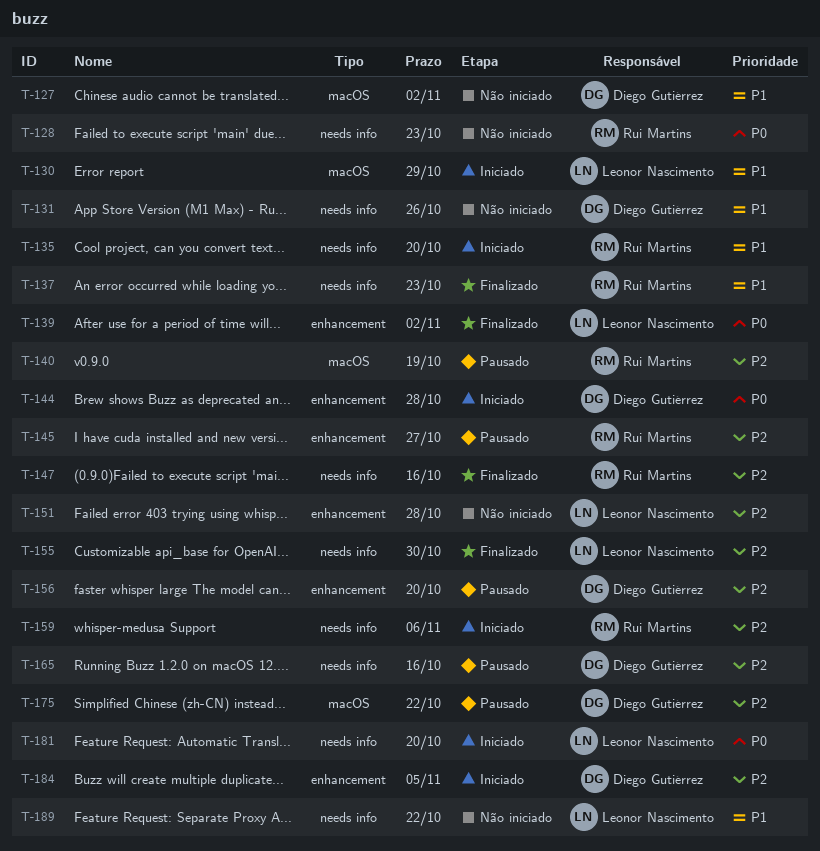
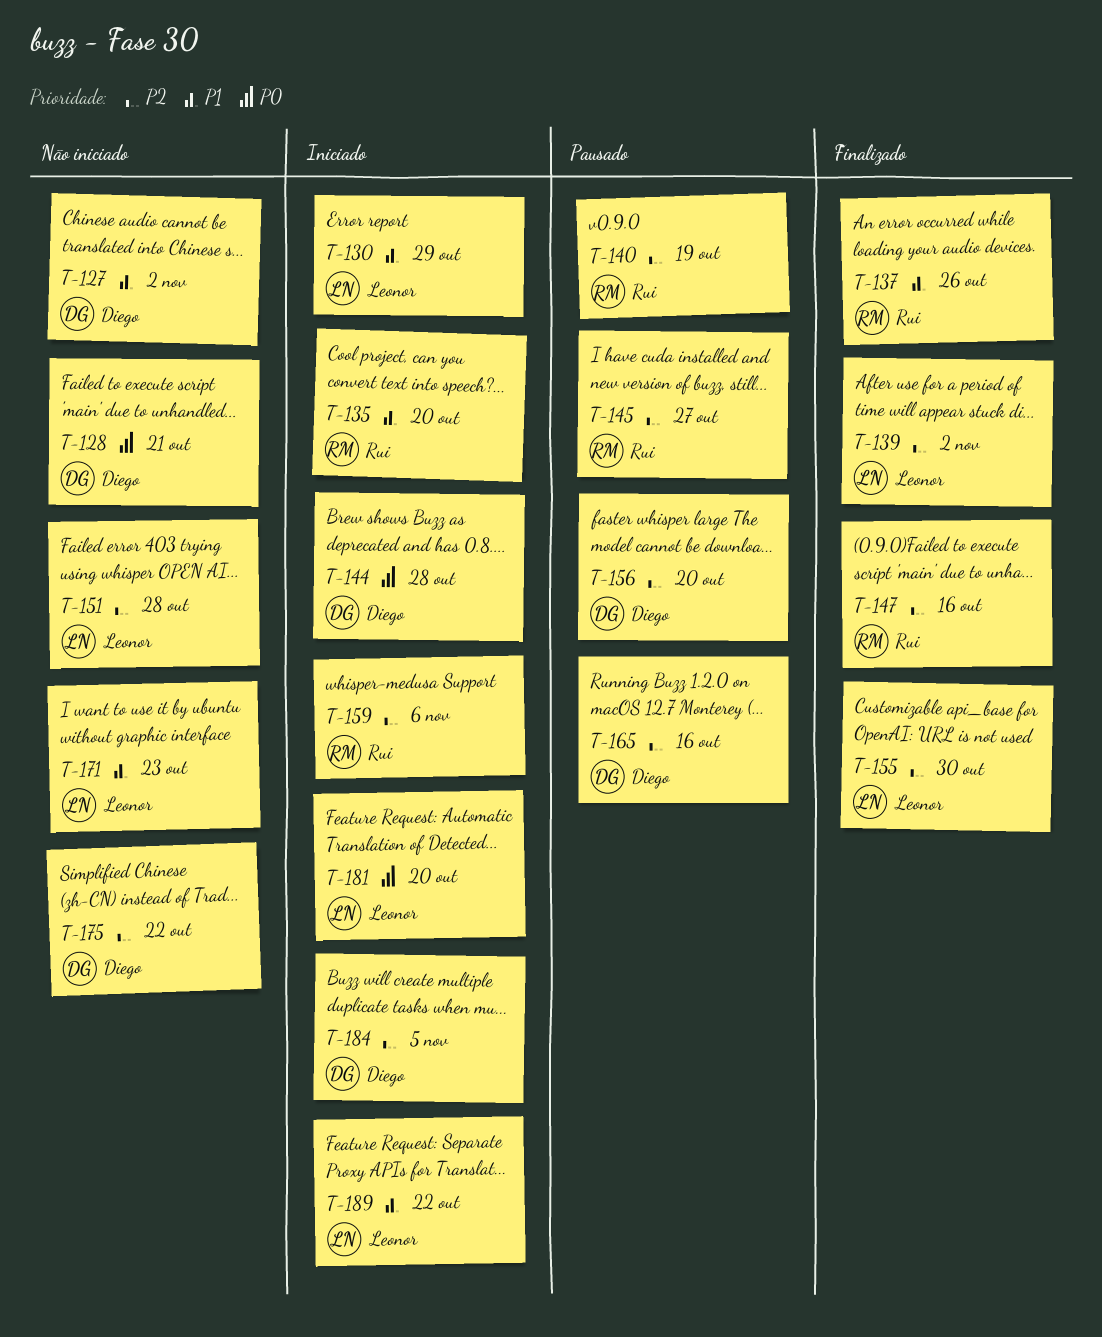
T-128, owner: Rui Martins -> Diego Gutiérrez
T-128, due: Oct 23 -> Oct 21
T-131: present -> none
T-137, due: Oct 23 -> Oct 26
T-139, priority: P0 -> P2
T-171: none -> present
T-175, status: Pausado -> Não iniciado
T-189, status: Não iniciado -> Iniciado

